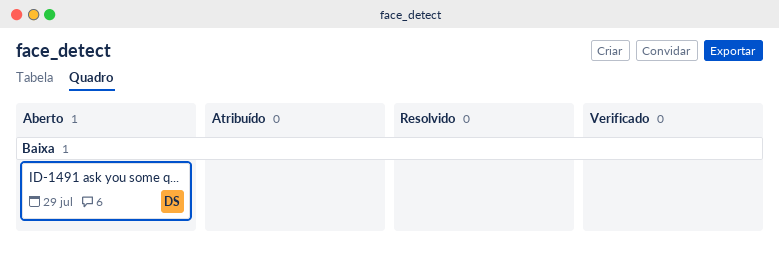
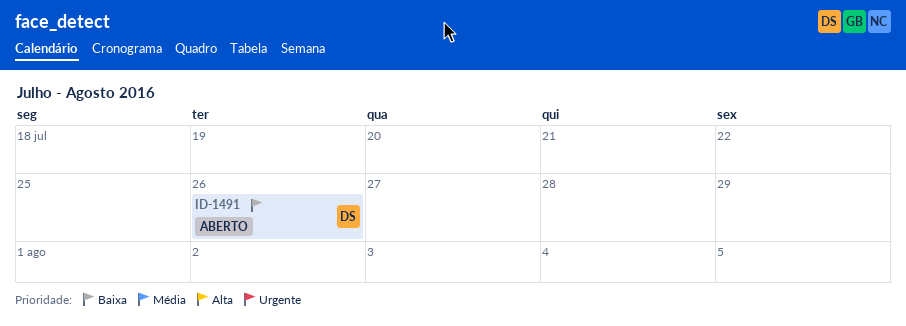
ID-1491, due: Jul 29 -> Jul 26

